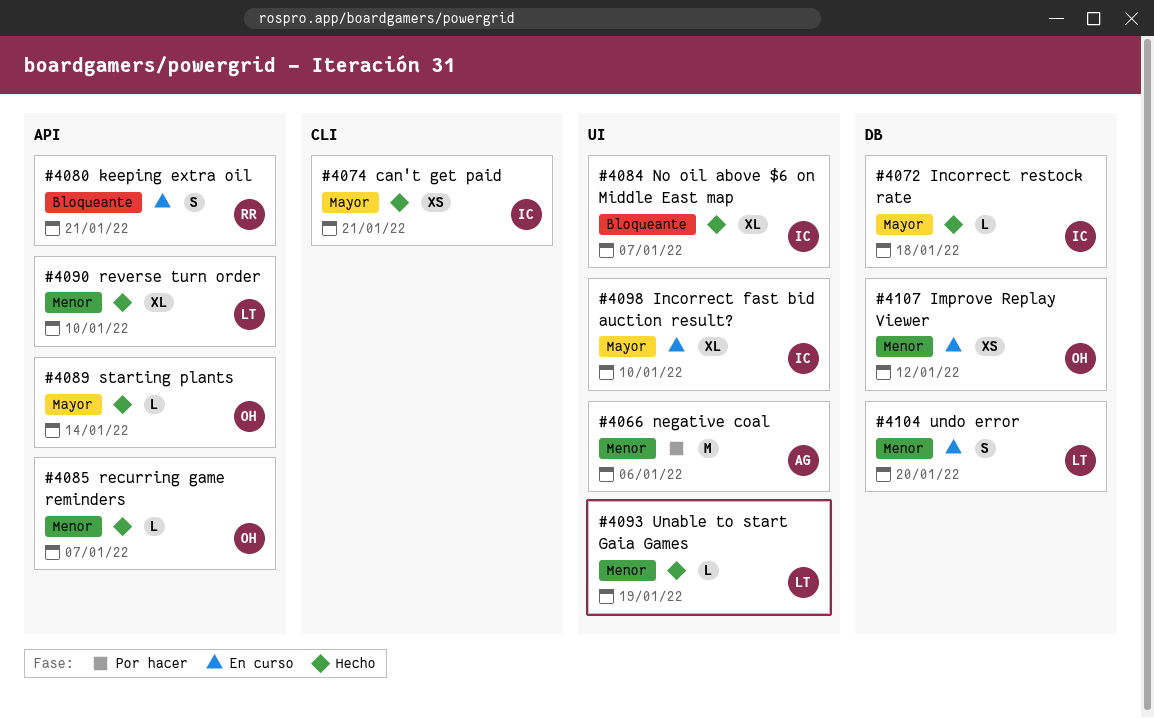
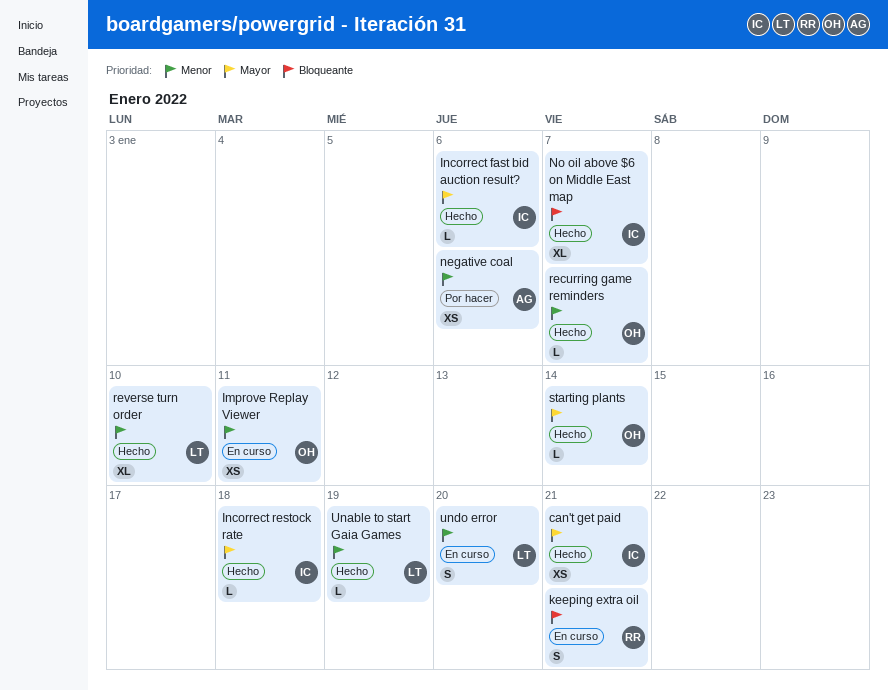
Improve Replay Viewer, due: Jan 12 -> Jan 11
Incorrect fast bid auction result?, status: En curso -> Hecho
Incorrect fast bid auction result?, estimate: XL -> L
Incorrect fast bid auction result?, due: Jan 10 -> Jan 6
negative coal, estimate: M -> XS

